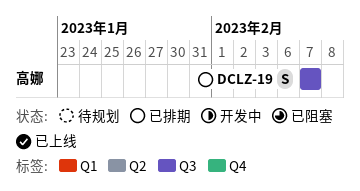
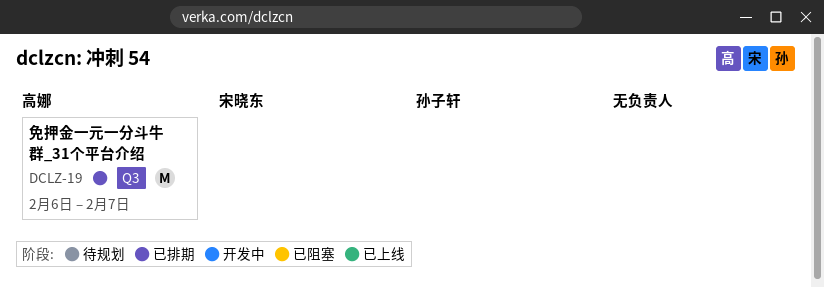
DCLZ-19, estimate: S -> M
DCLZ-19, start: Feb 7 -> Feb 6

